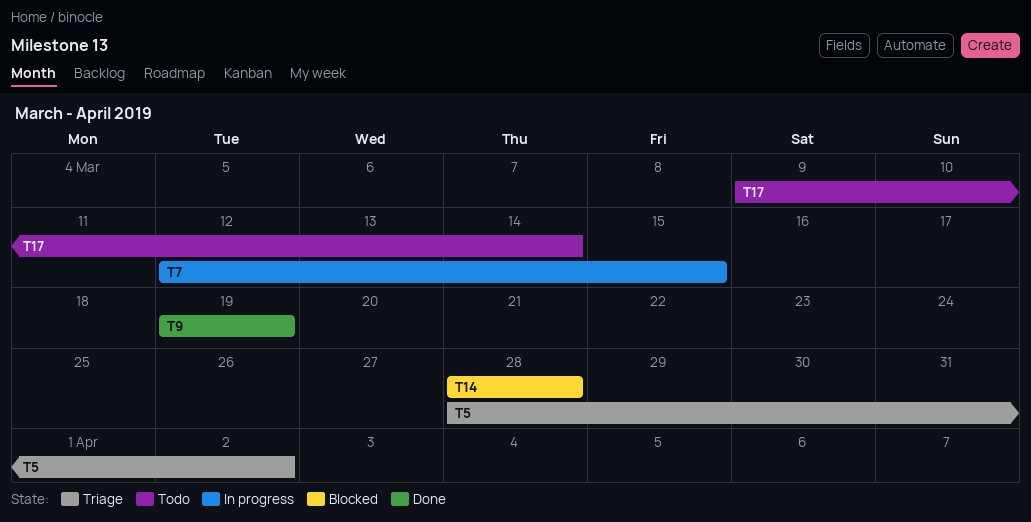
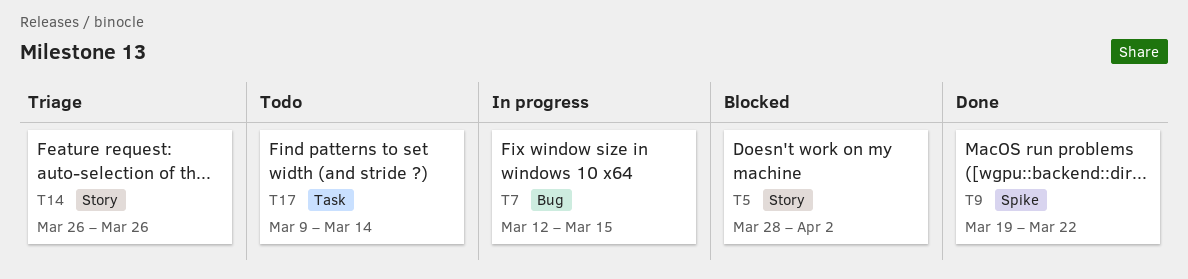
T5, status: Triage -> Blocked
T9, due: Mar 19 -> Mar 22
T14, status: Blocked -> Triage
T14, start: Mar 28 -> Mar 26
T14, due: Mar 28 -> Mar 26

